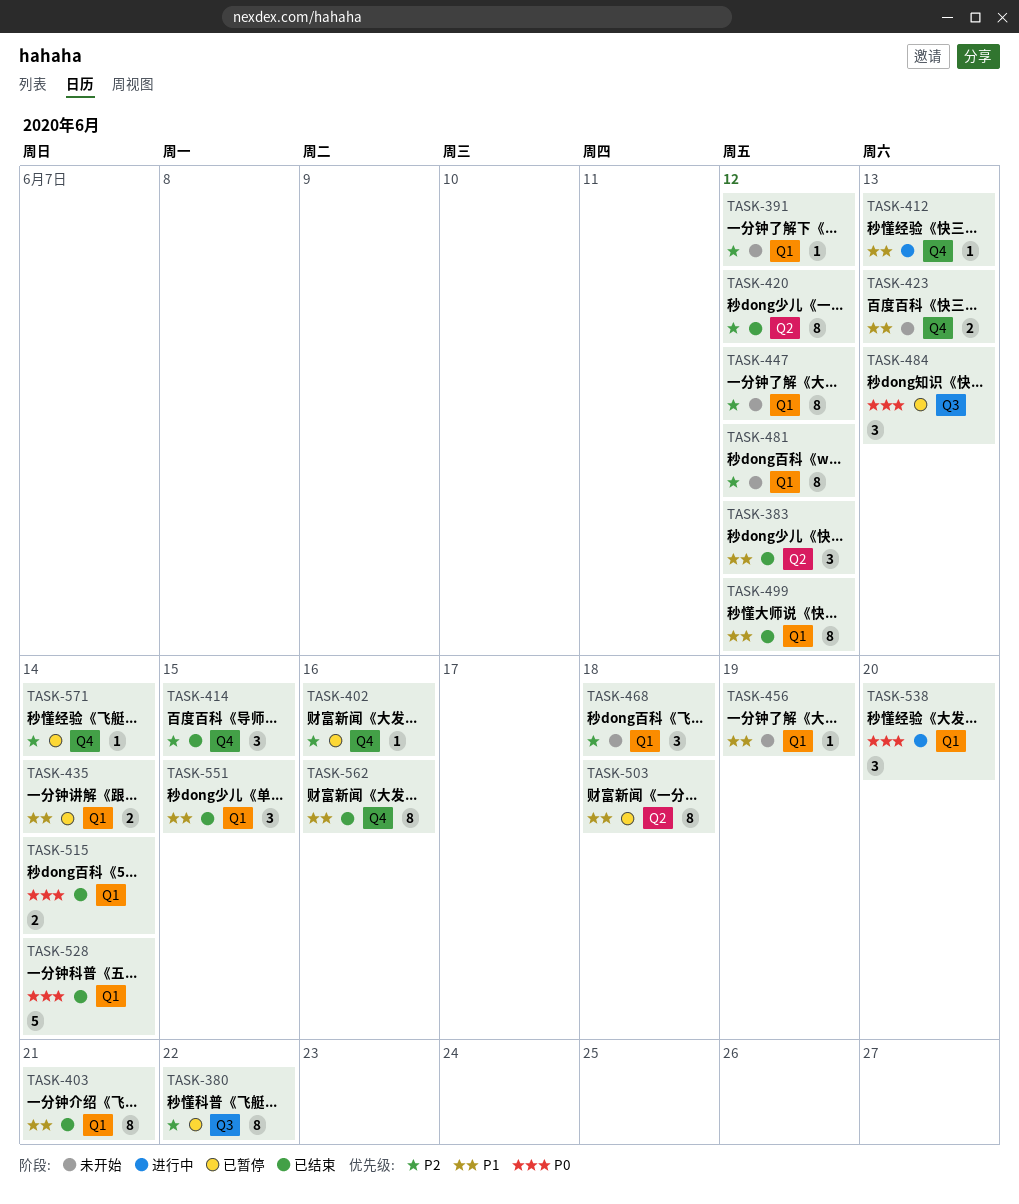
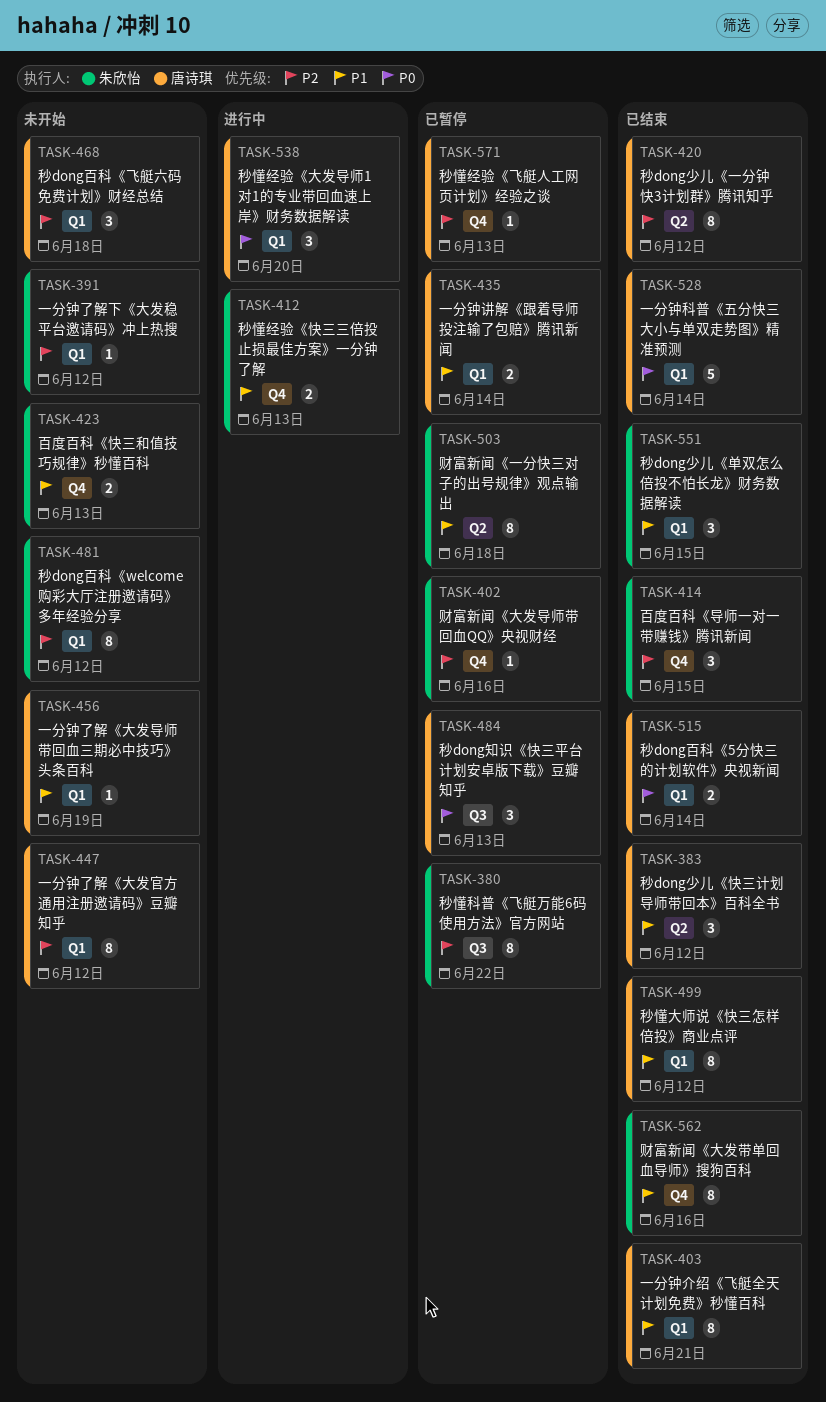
TASK-412, estimate: 1 -> 2
TASK-571, due: Jun 14 -> Jun 13

